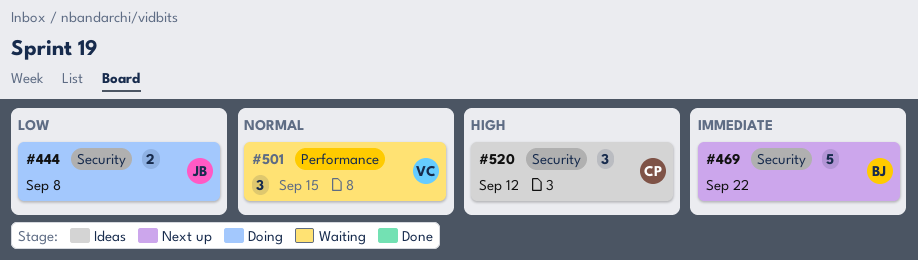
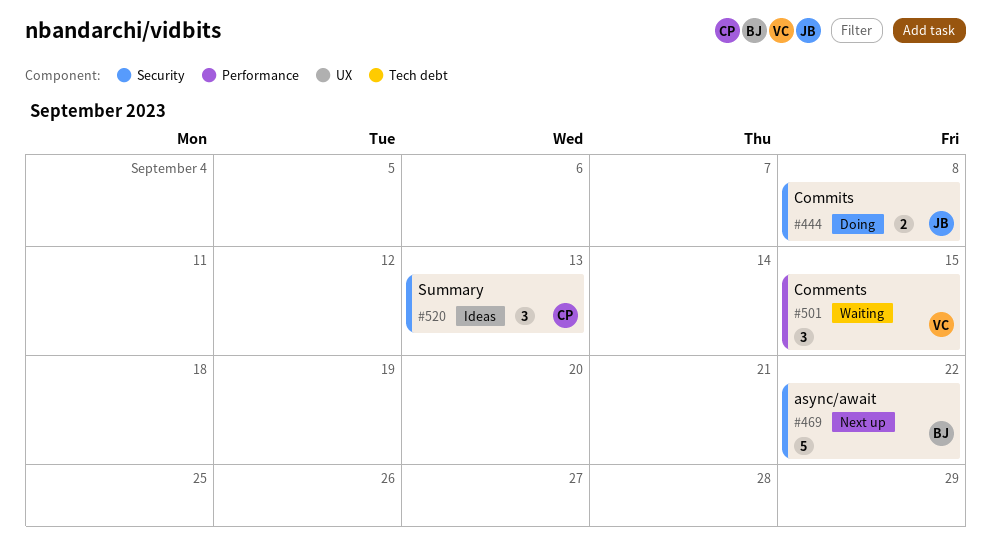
#520, due: Sep 12 -> Sep 13

